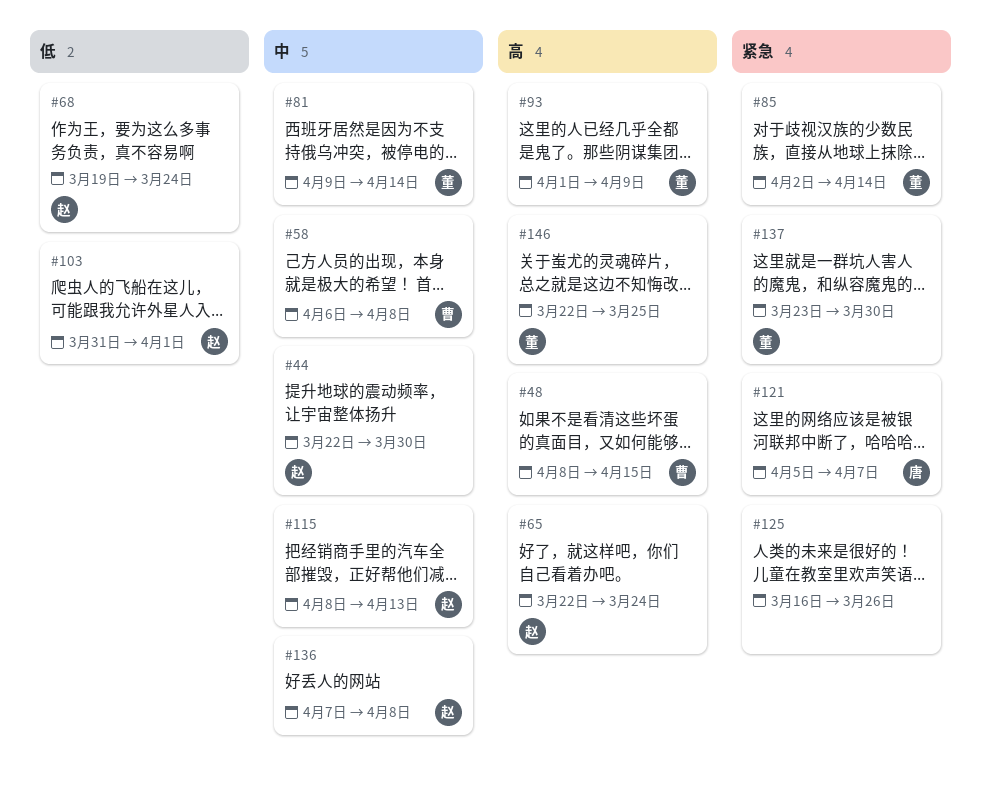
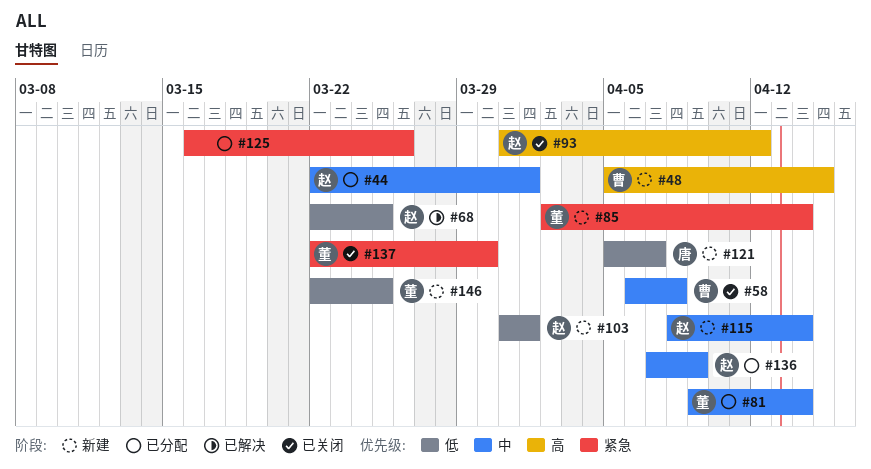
#44, due: Mar 30 -> Apr 1
#48, start: Apr 8 -> Apr 5
#65: present -> none
#68, start: Mar 19 -> Mar 22
#68, due: Mar 24 -> Mar 25
#93, owner: 董 -> 赵
#93, start: Apr 1 -> Mar 31
#93, due: Apr 9 -> Apr 12
#115, due: Apr 13 -> Apr 14
#121, priority: 紧急 -> 低
#136, due: Apr 8 -> Apr 9
#137, start: Mar 23 -> Mar 22
#146, priority: 高 -> 低

